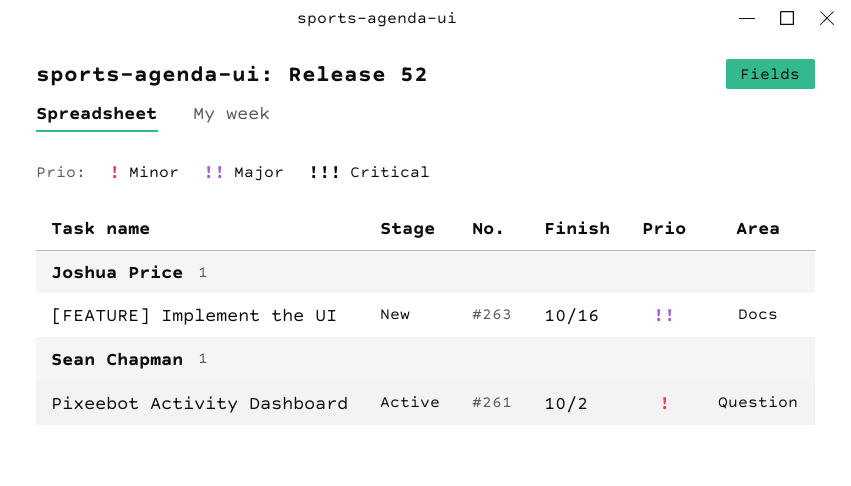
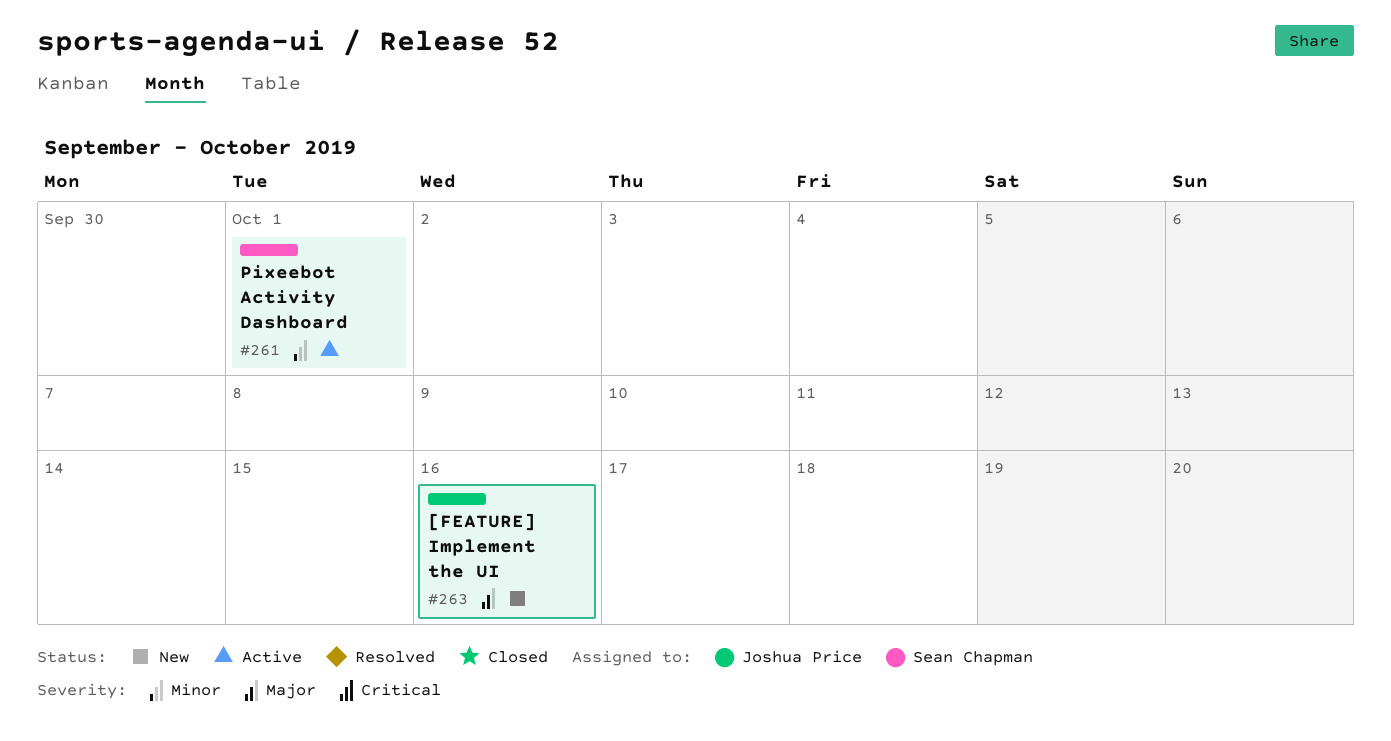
#261, due: Oct 2 -> Oct 1

